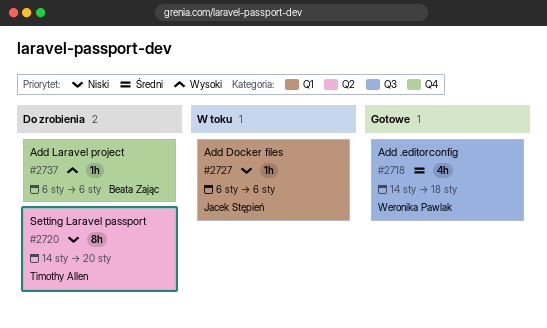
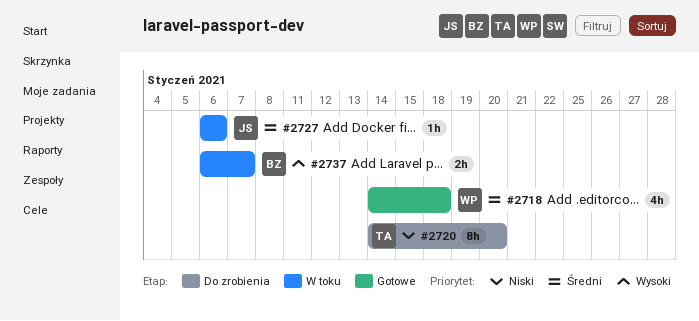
#2727, priority: Niski -> Średni
#2737, status: Do zrobienia -> W toku
#2737, estimate: 1h -> 2h
#2737, due: Jan 6 -> Jan 7

